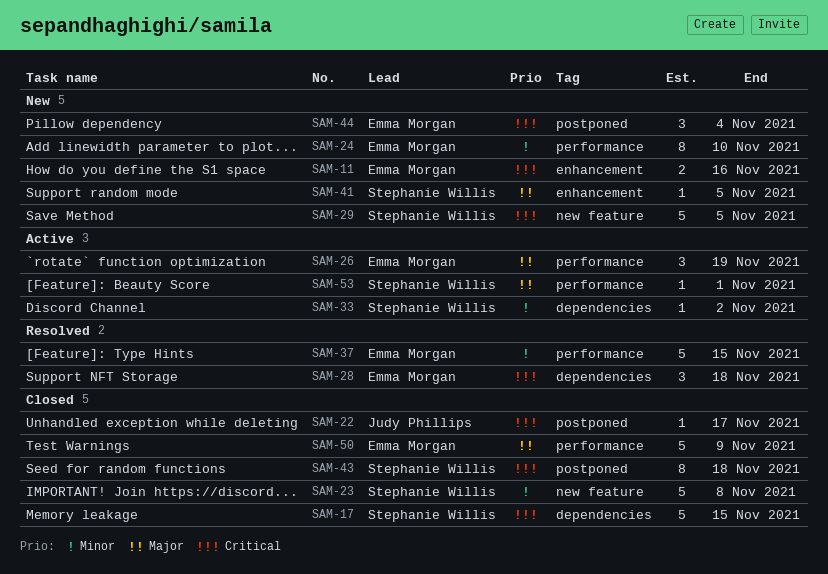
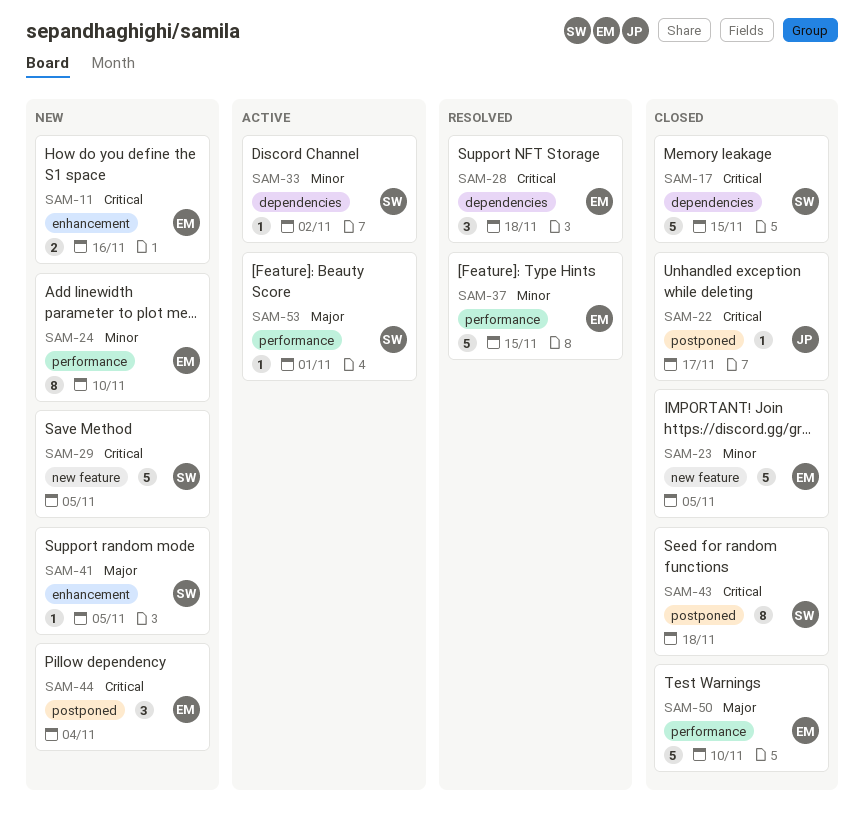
SAM-23, owner: Stephanie Willis -> Emma Morgan
SAM-23, due: Nov 8 -> Nov 5
SAM-26: present -> none
SAM-50, due: Nov 9 -> Nov 10

